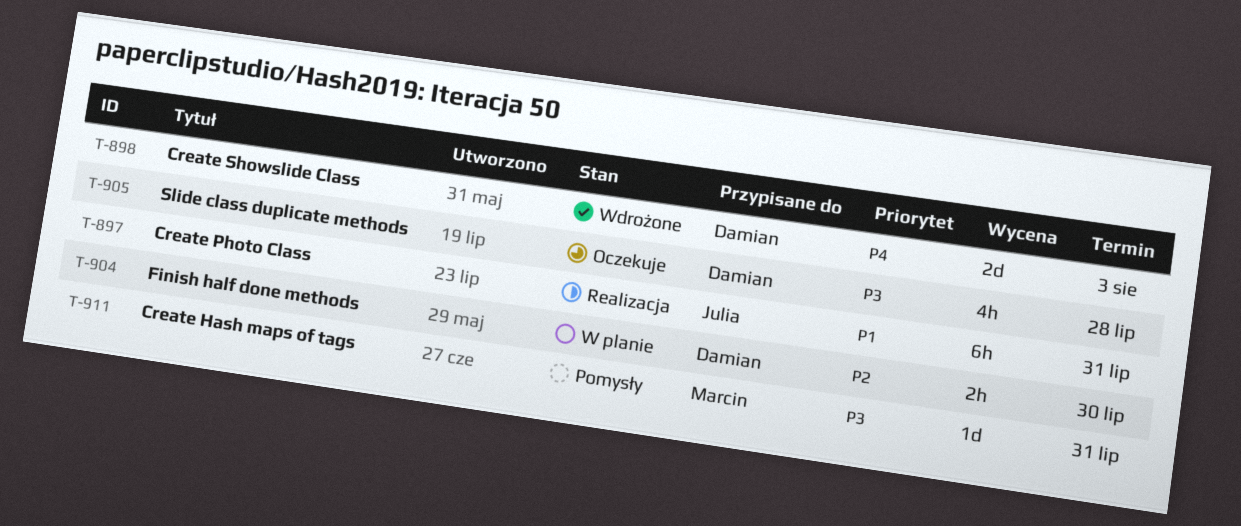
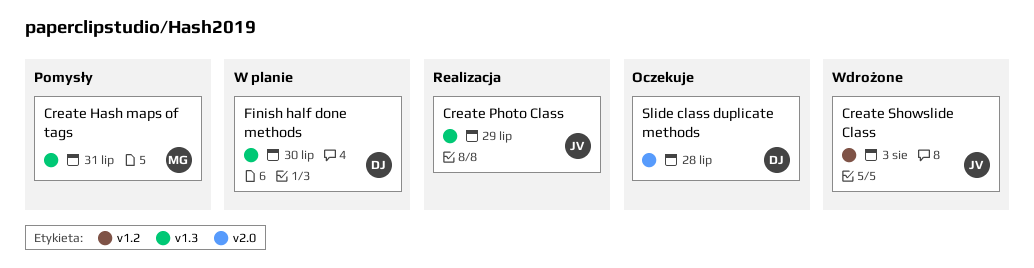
Create Photo Class, due: Jul 31 -> Jul 29
Create Showslide Class, owner: Damian -> Julia

